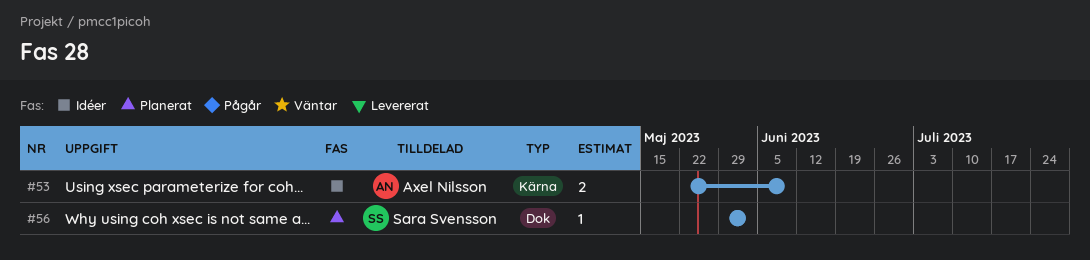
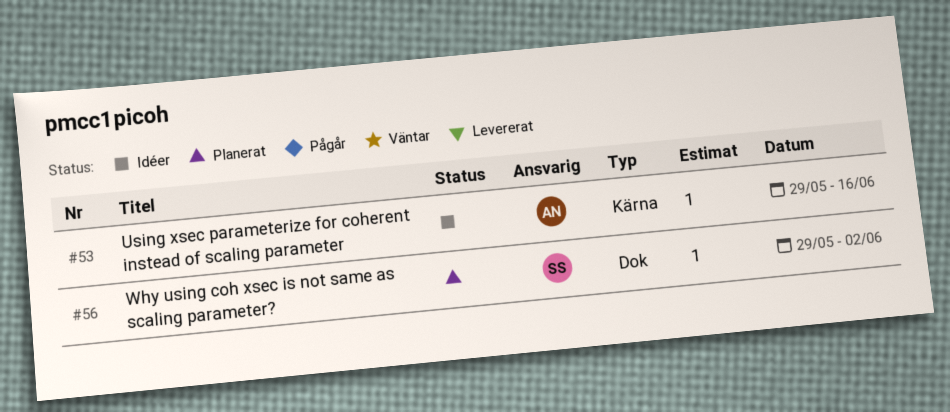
#53, estimate: 2 -> 1
#53, start: May 22 -> May 29
#53, due: Jun 9 -> Jun 16

